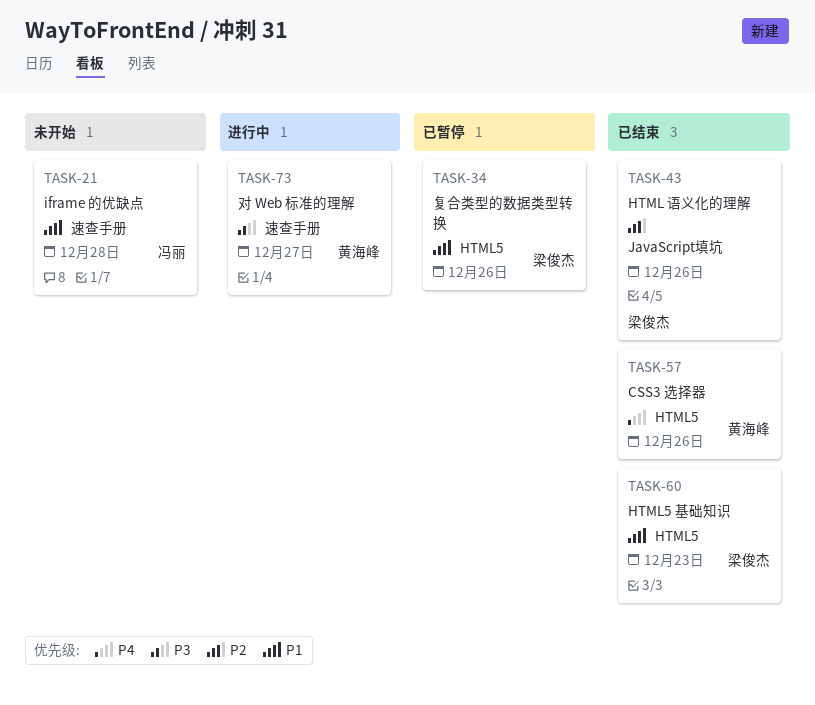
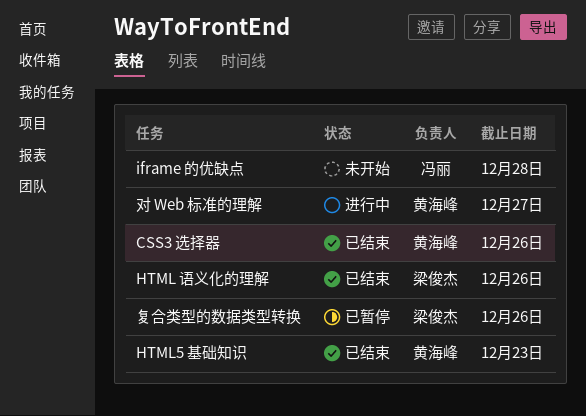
HTML5 基础知识, owner: 梁俊杰 -> 黄海峰

